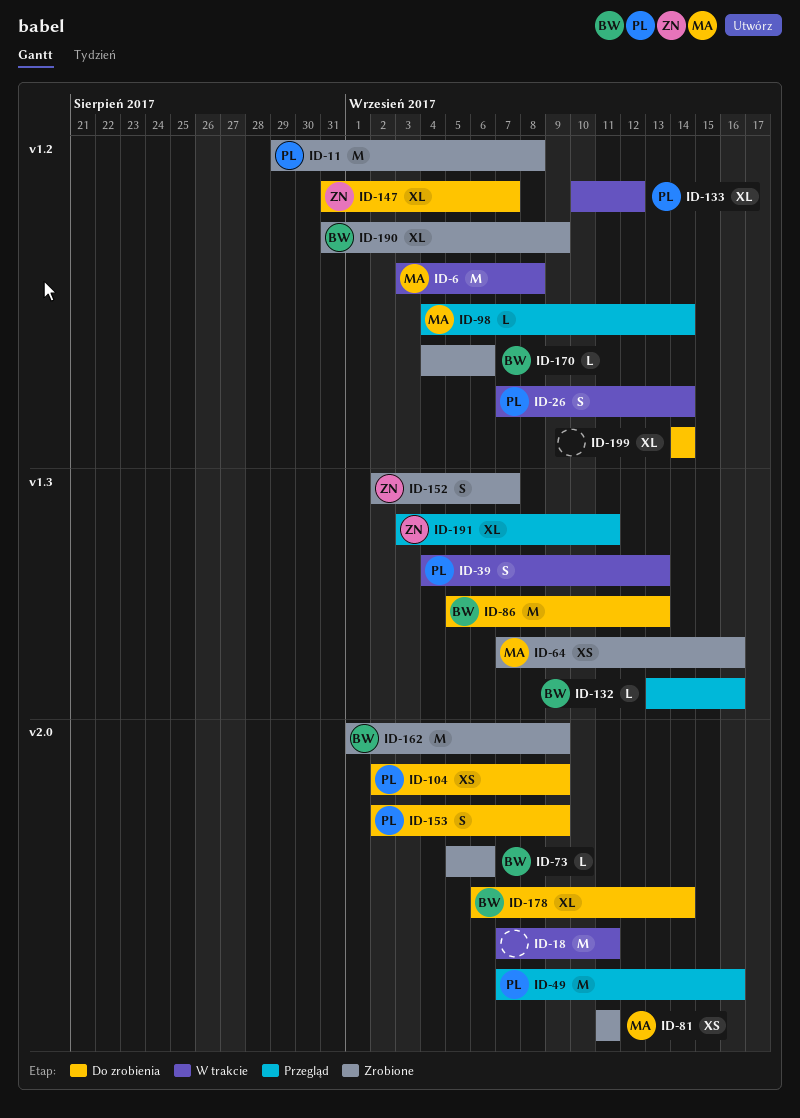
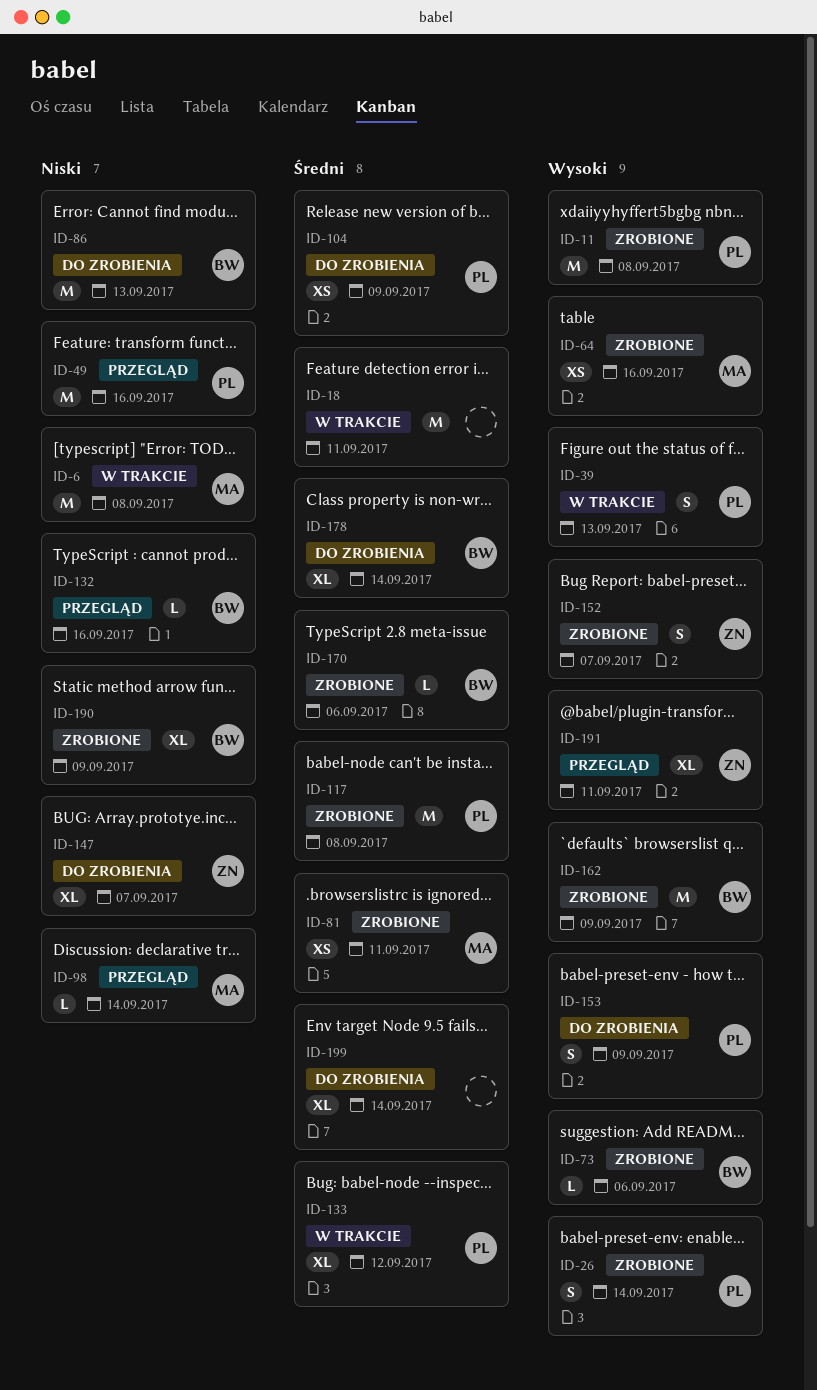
ID-26, status: W trakcie -> Zrobione
ID-117: none -> present

